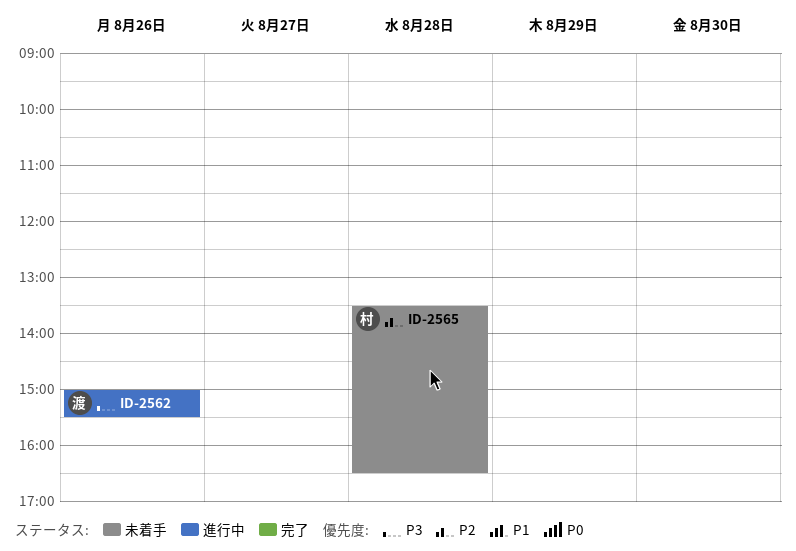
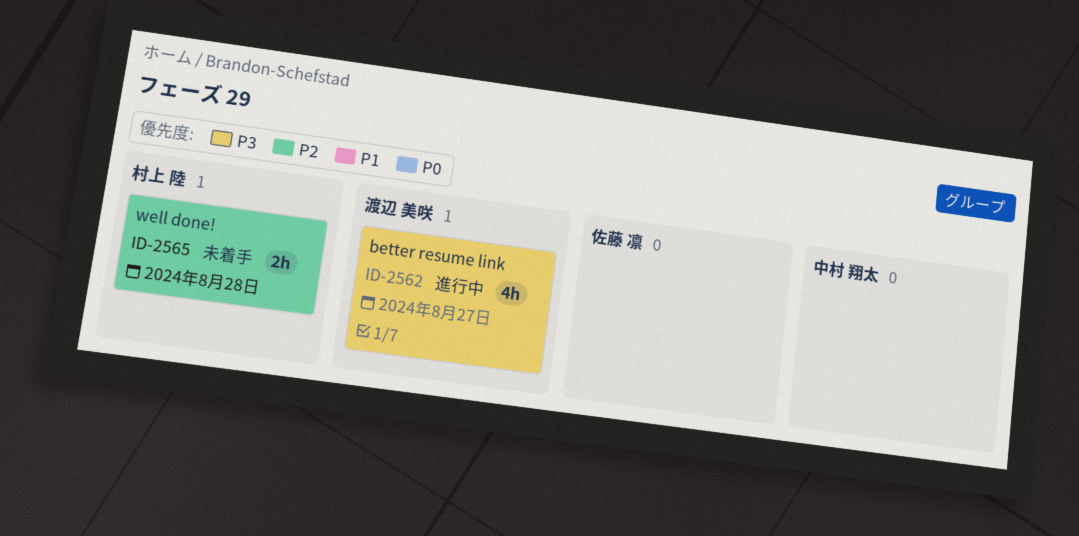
ID-2562, day: Aug 26 -> Aug 27

